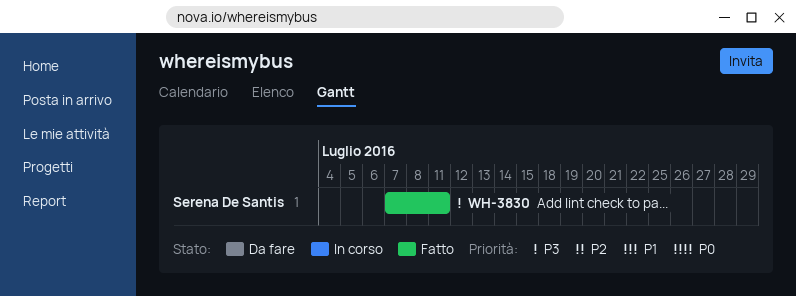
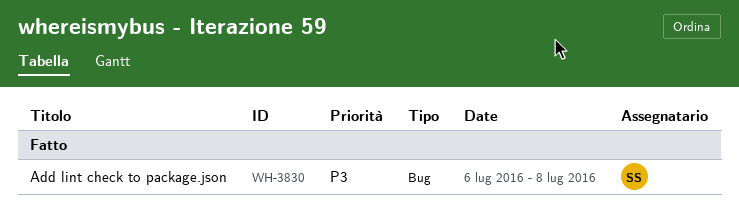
WH-3830, start: Jul 7 -> Jul 6
WH-3830, due: Jul 11 -> Jul 8

